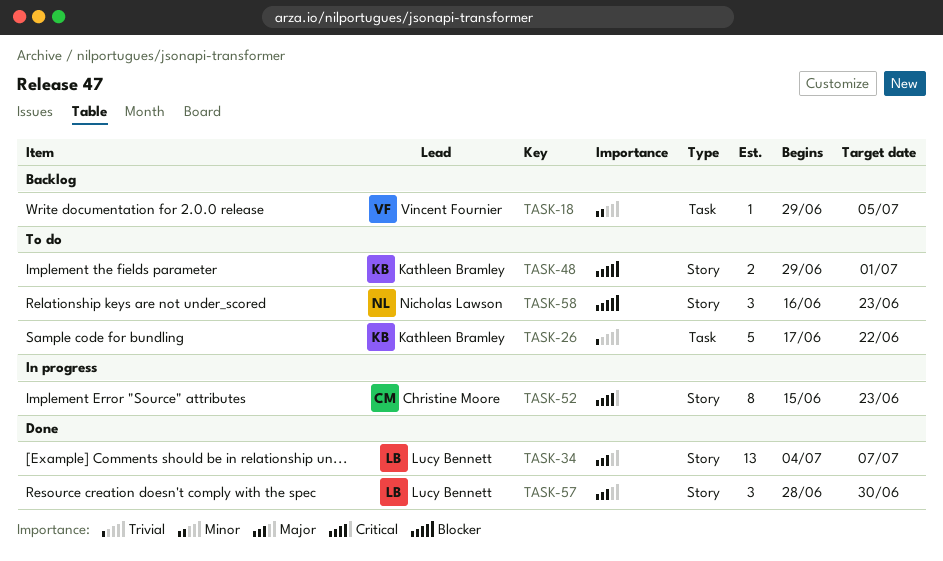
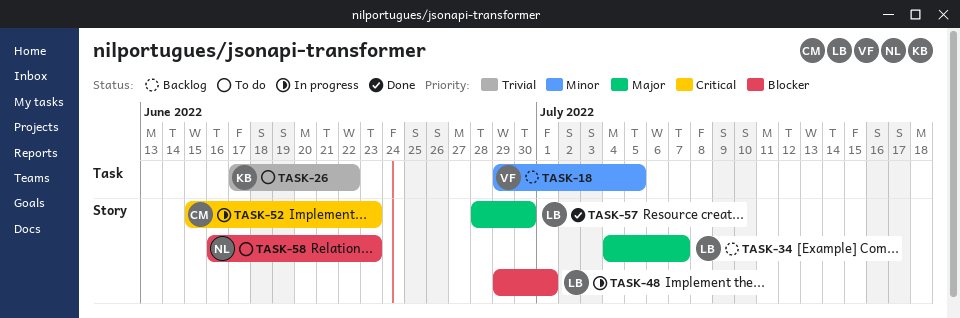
TASK-34, status: Done -> Backlog
TASK-48, status: To do -> In progress
TASK-48, owner: Kathleen Bramley -> Lucy Bennett

